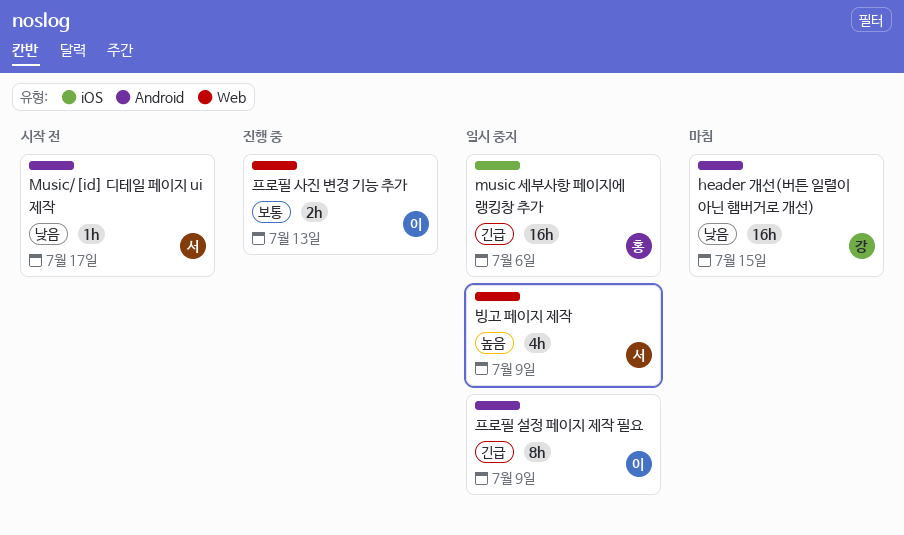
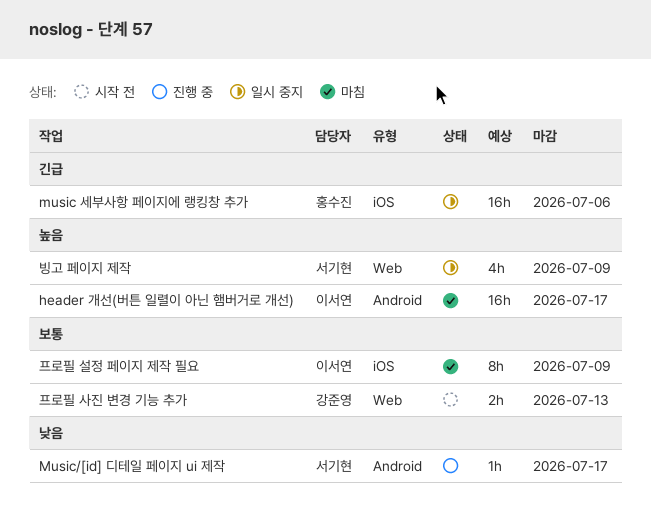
header 개선(버튼 일렬이 아닌 햄버거로 개선), owner: 강준영 -> 이서연
header 개선(버튼 일렬이 아닌 햄버거로 개선), priority: 낮음 -> 높음
header 개선(버튼 일렬이 아닌 햄버거로 개선), due: Jul 15 -> Jul 17
Music/[id] 디테일 페이지 ui 제작, status: 시작 전 -> 진행 중
프로필 사진 변경 기능 추가, status: 진행 중 -> 시작 전
프로필 사진 변경 기능 추가, owner: 이서연 -> 강준영
프로필 설정 페이지 제작 필요, status: 일시 중지 -> 마침
프로필 설정 페이지 제작 필요, priority: 긴급 -> 보통
프로필 설정 페이지 제작 필요, label: Android -> iOS

